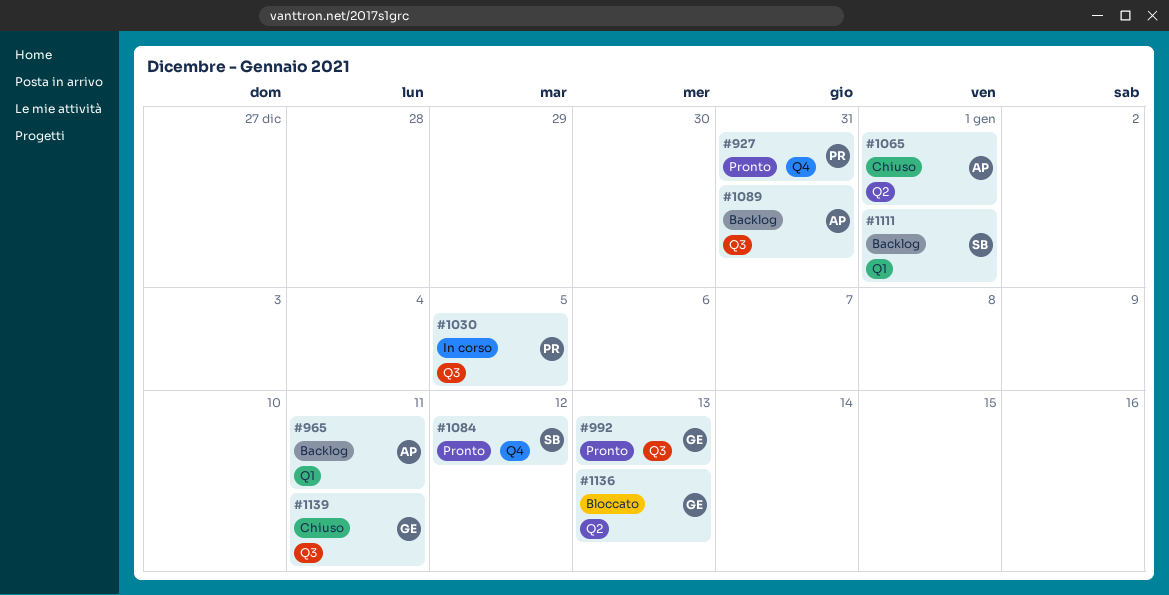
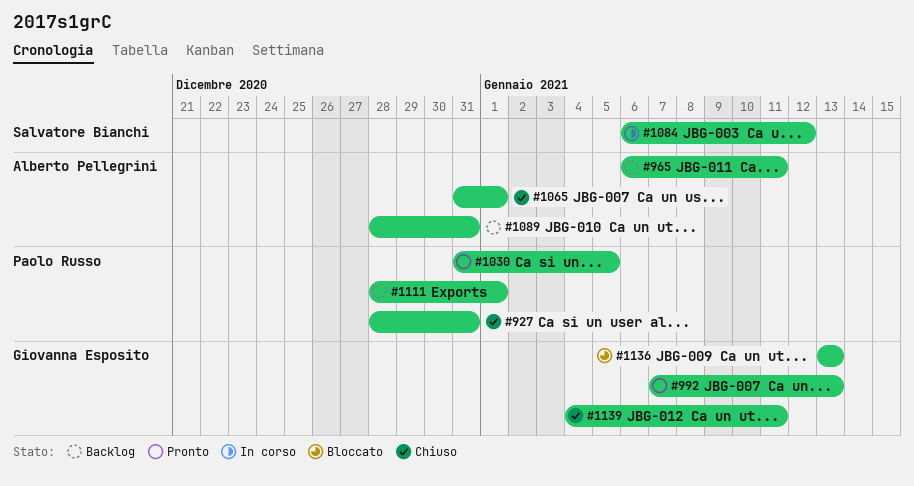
#927, status: Pronto -> Chiuso
#1030, status: In corso -> Pronto
#1084, status: Pronto -> In corso
#1111, owner: Salvatore Bianchi -> Paolo Russo

